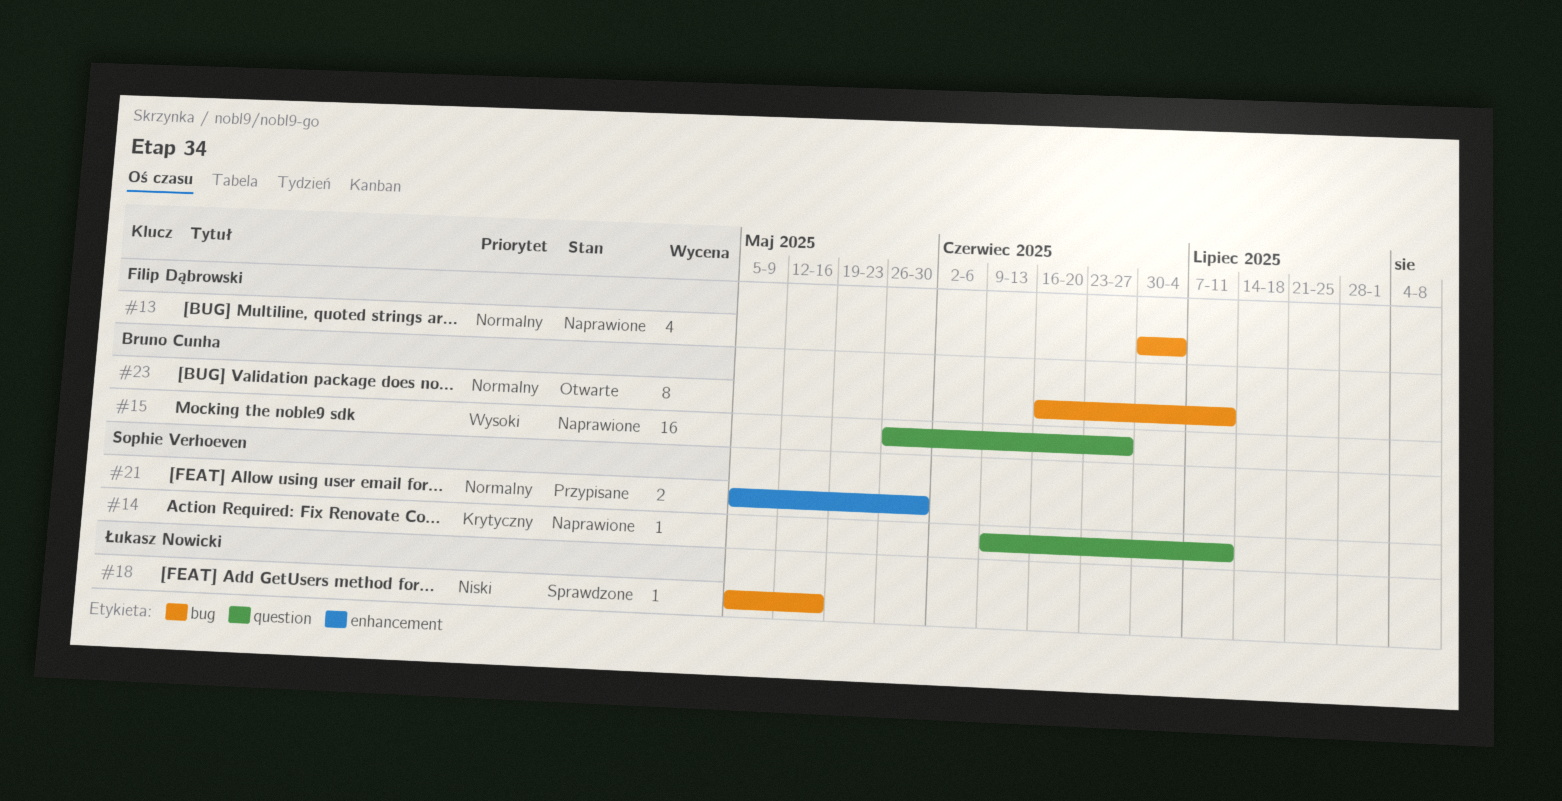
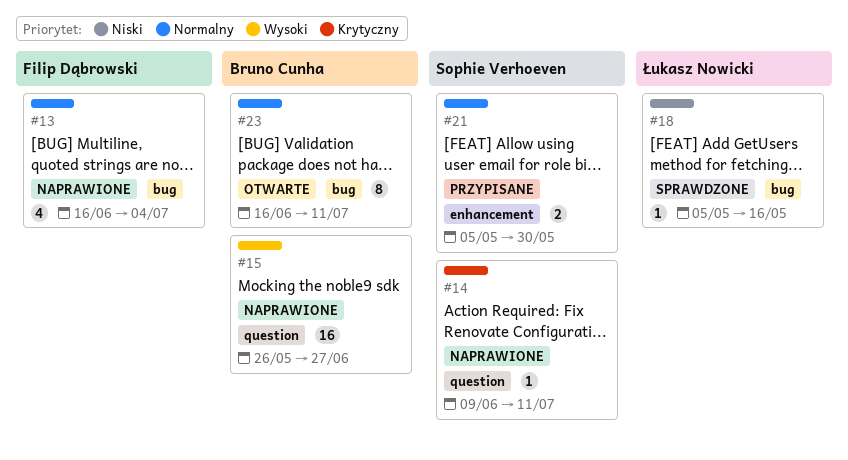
#13, start: Jun 30 -> Jun 16

